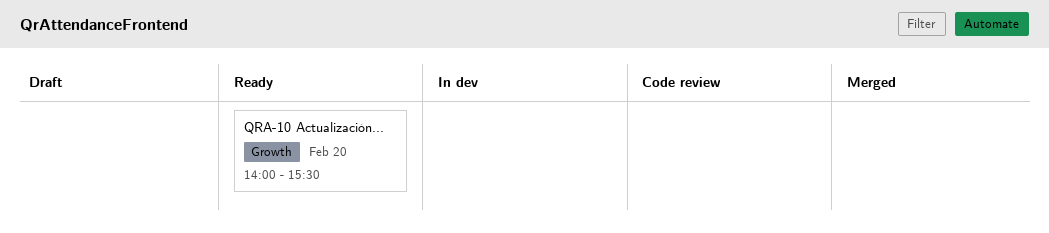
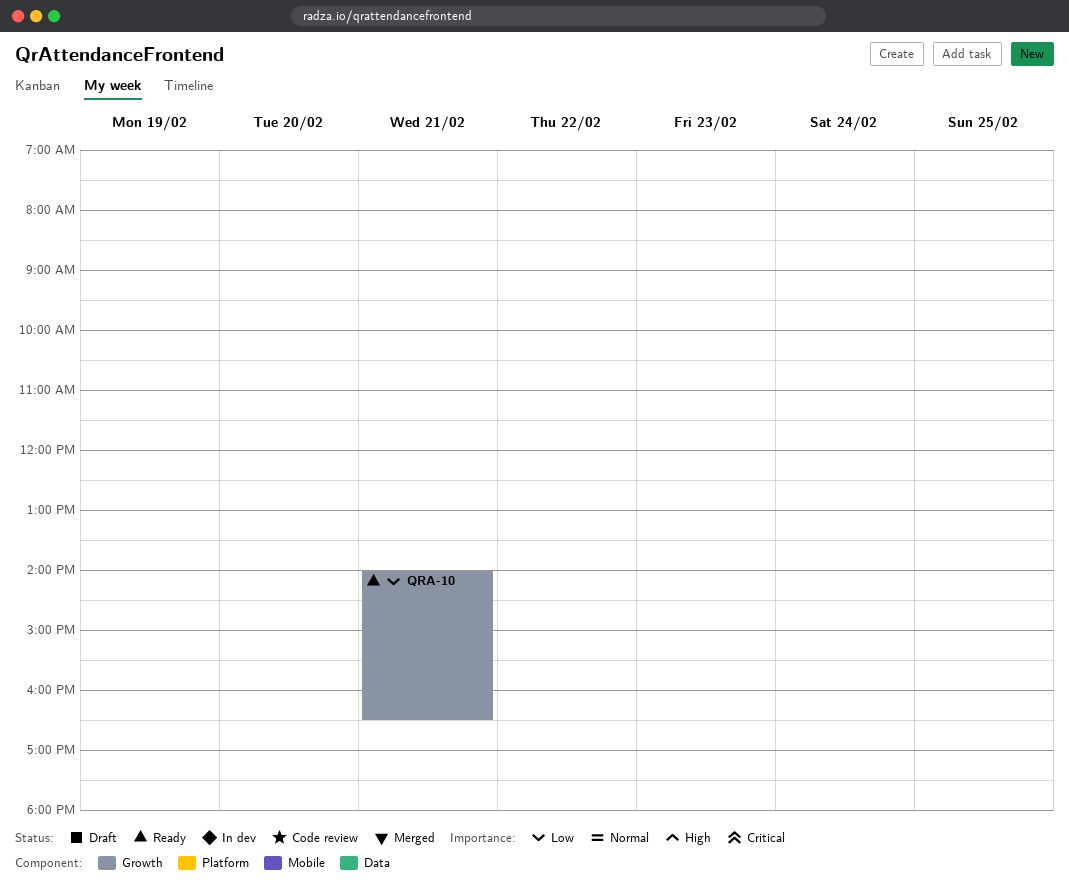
QRA-10, day: Feb 20 -> Feb 21
QRA-10, ends: 15:30 -> 16:30

